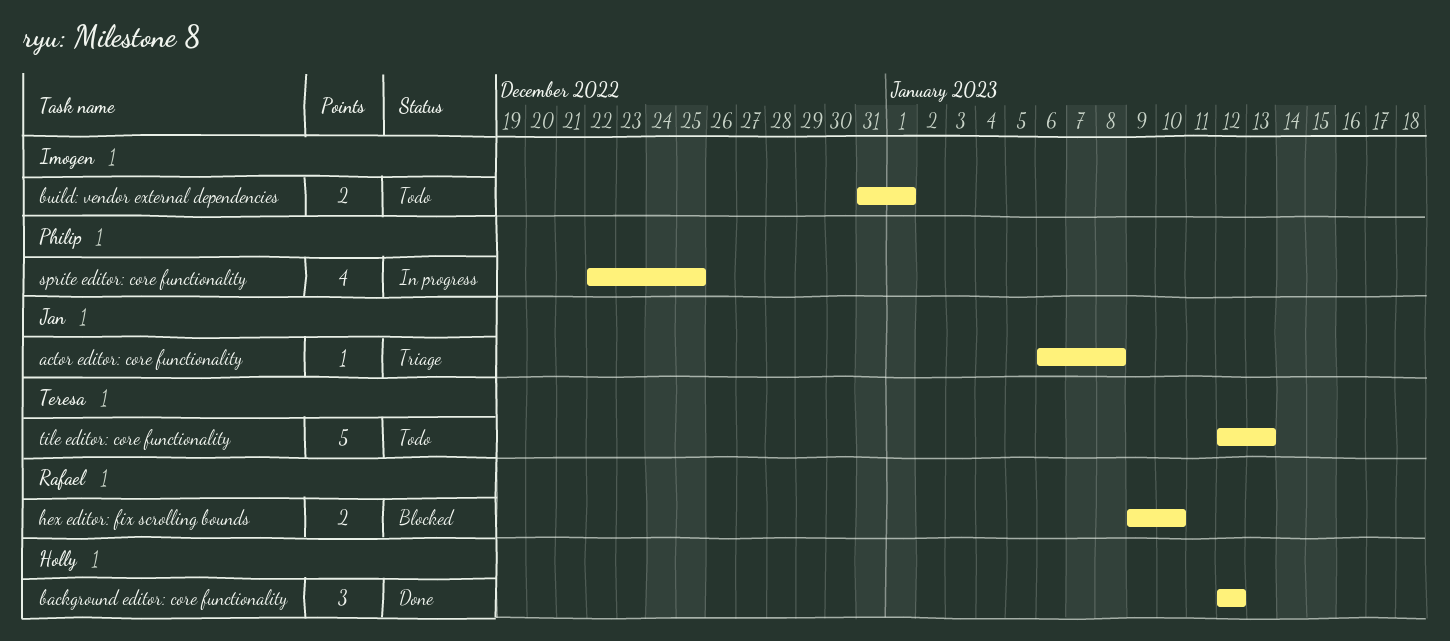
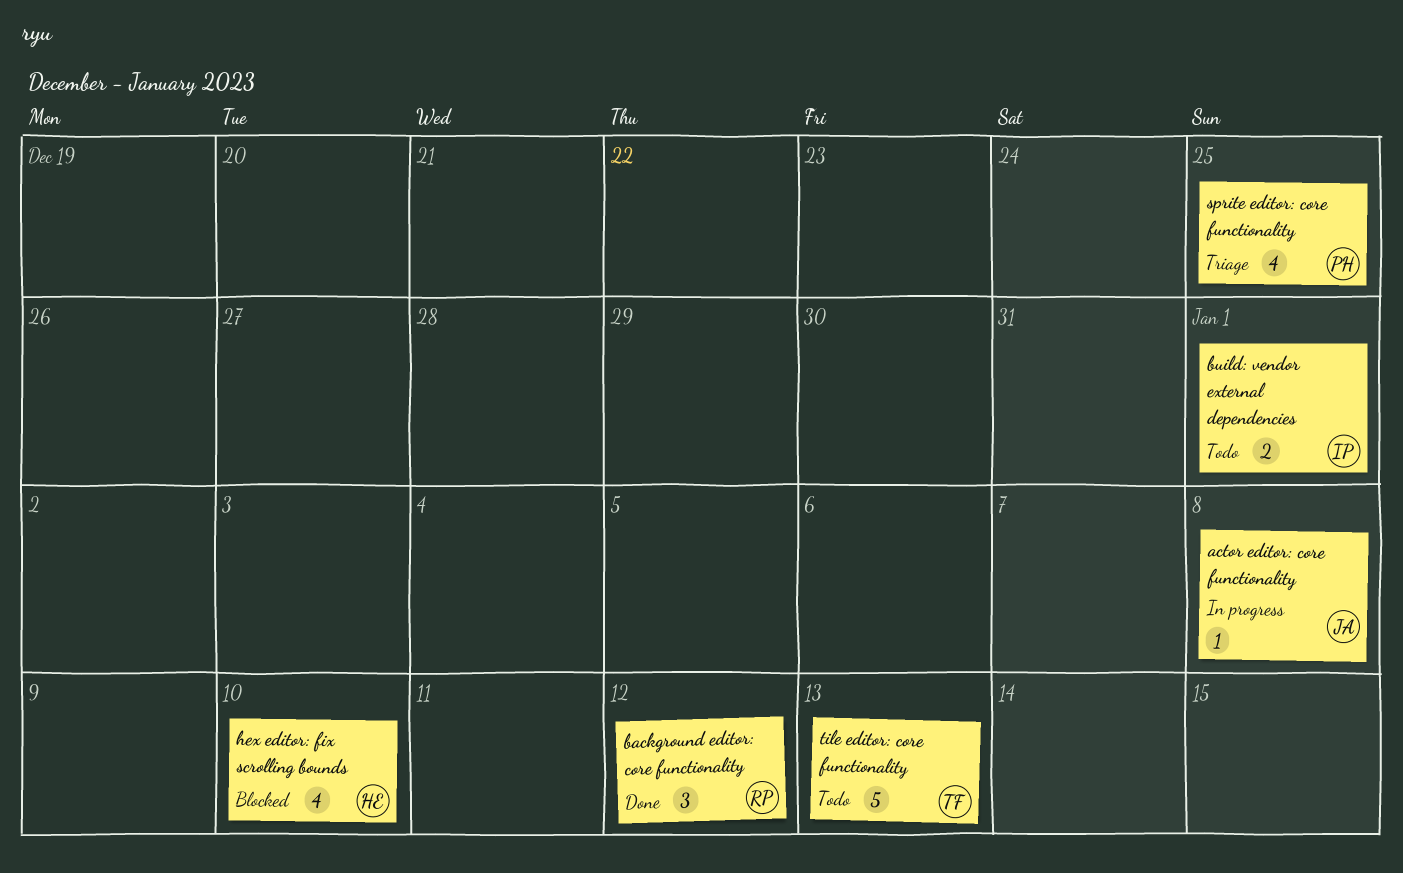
actor editor: core functionality, status: Triage -> In progress
background editor: core functionality, owner: Holly -> Rafael
hex editor: fix scrolling bounds, owner: Rafael -> Holly
hex editor: fix scrolling bounds, estimate: 2 -> 4
sprite editor: core functionality, status: In progress -> Triage

